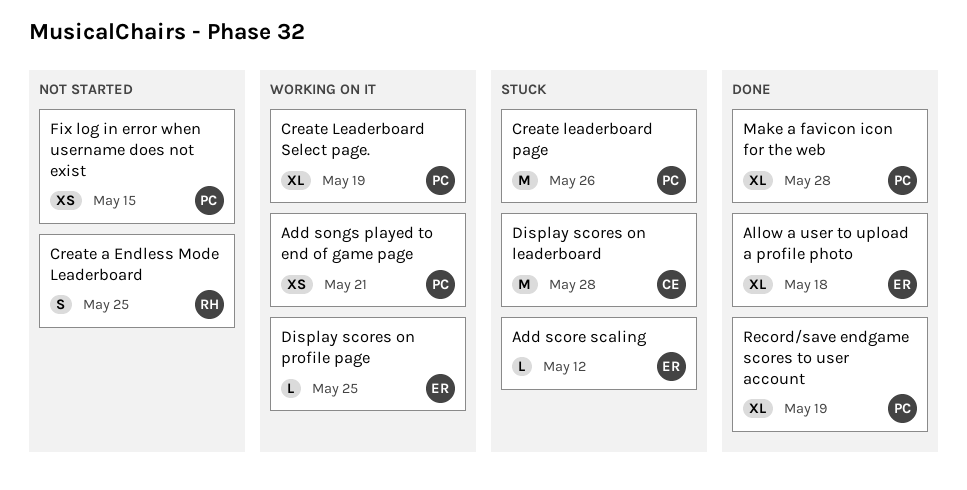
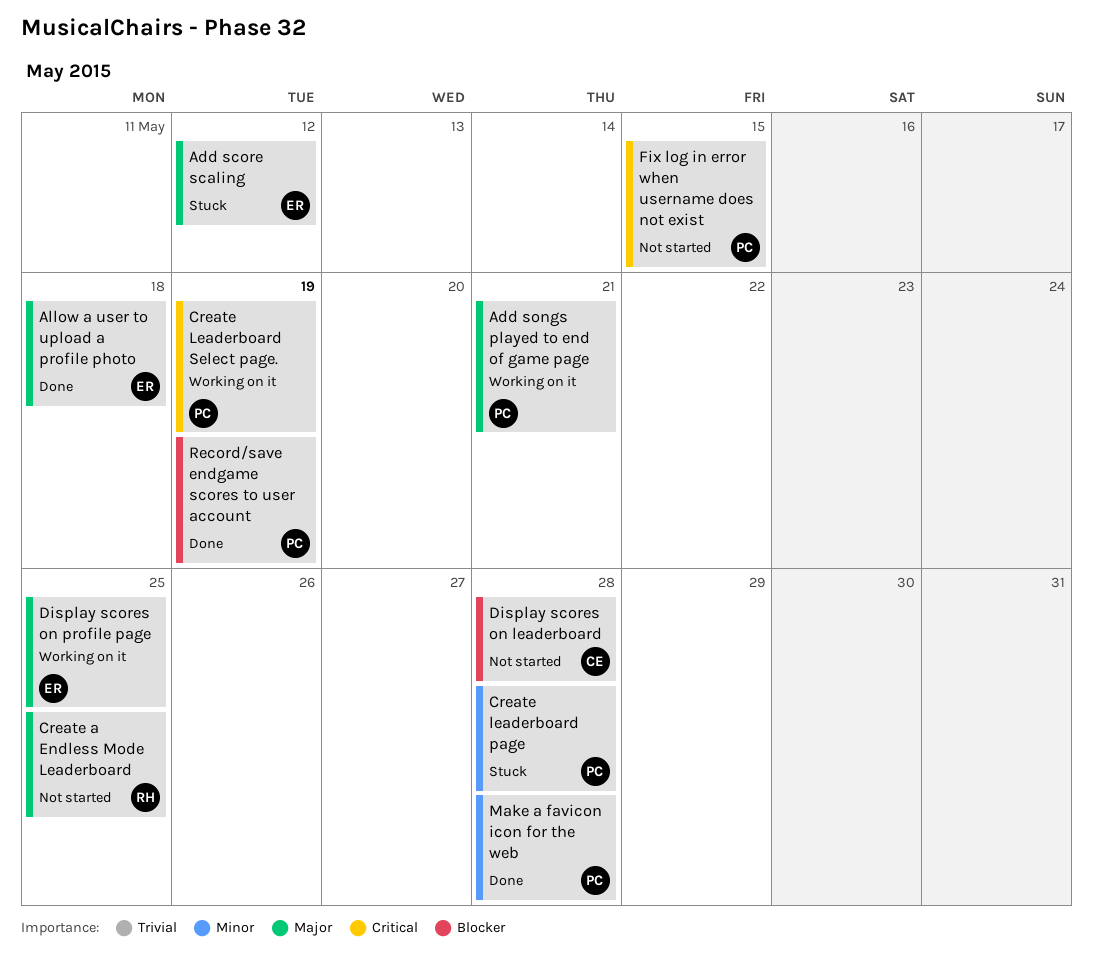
Create leaderboard page, due: May 26 -> May 28
Display scores on leaderboard, status: Stuck -> Not started

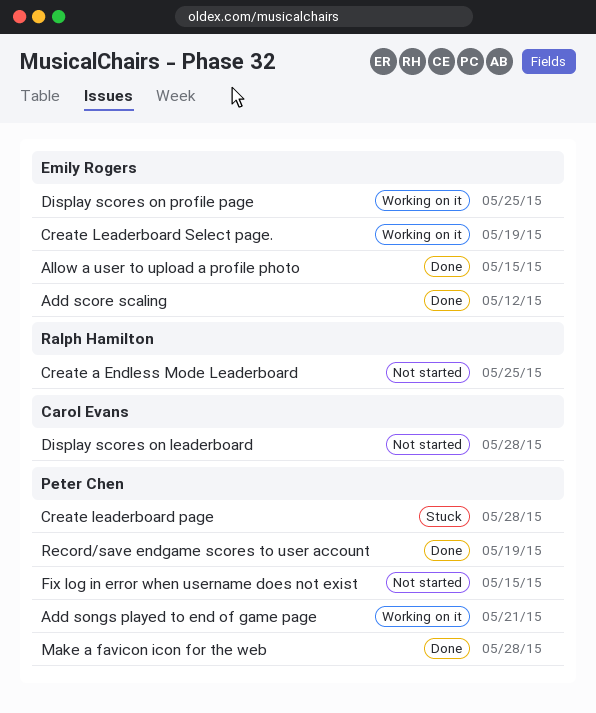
Add score scaling, status: Stuck -> Done
Allow a user to upload a profile photo, due: May 18 -> May 15
Create Leaderboard Select page., owner: Peter Chen -> Emily Rogers

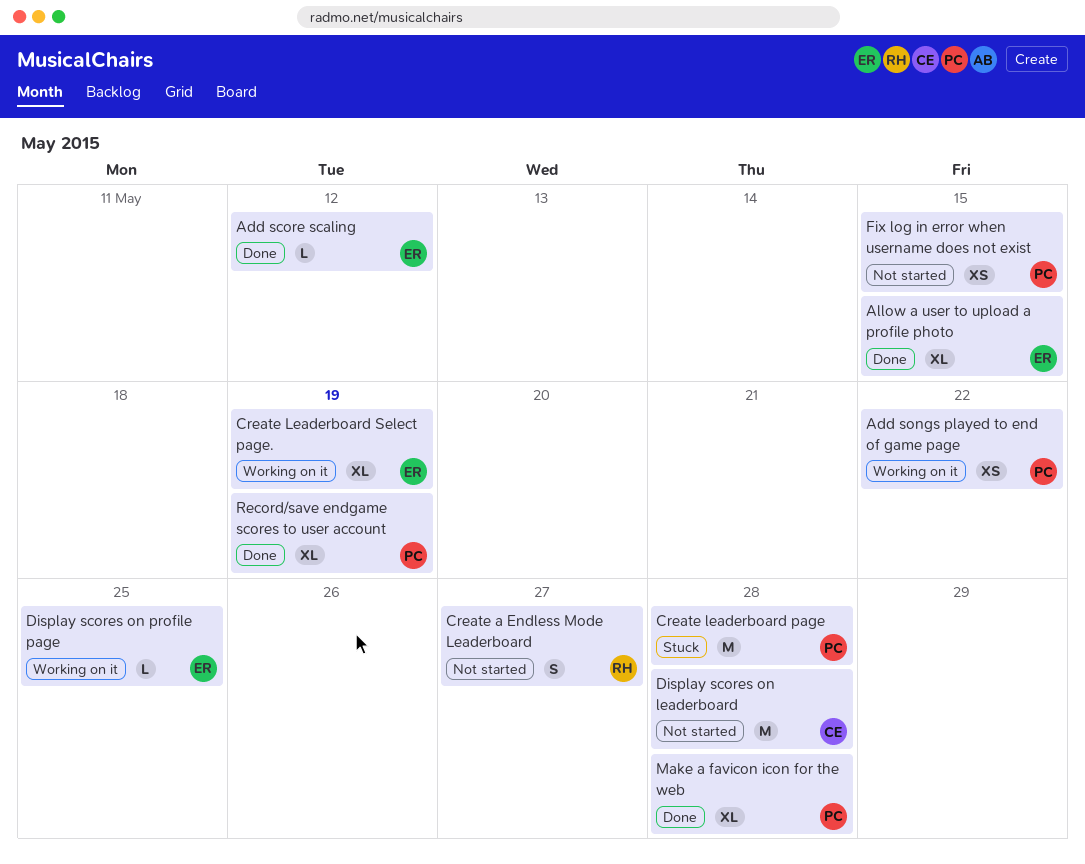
Add songs played to end of game page, due: May 21 -> May 22
Create a Endless Mode Leaderboard, due: May 25 -> May 27

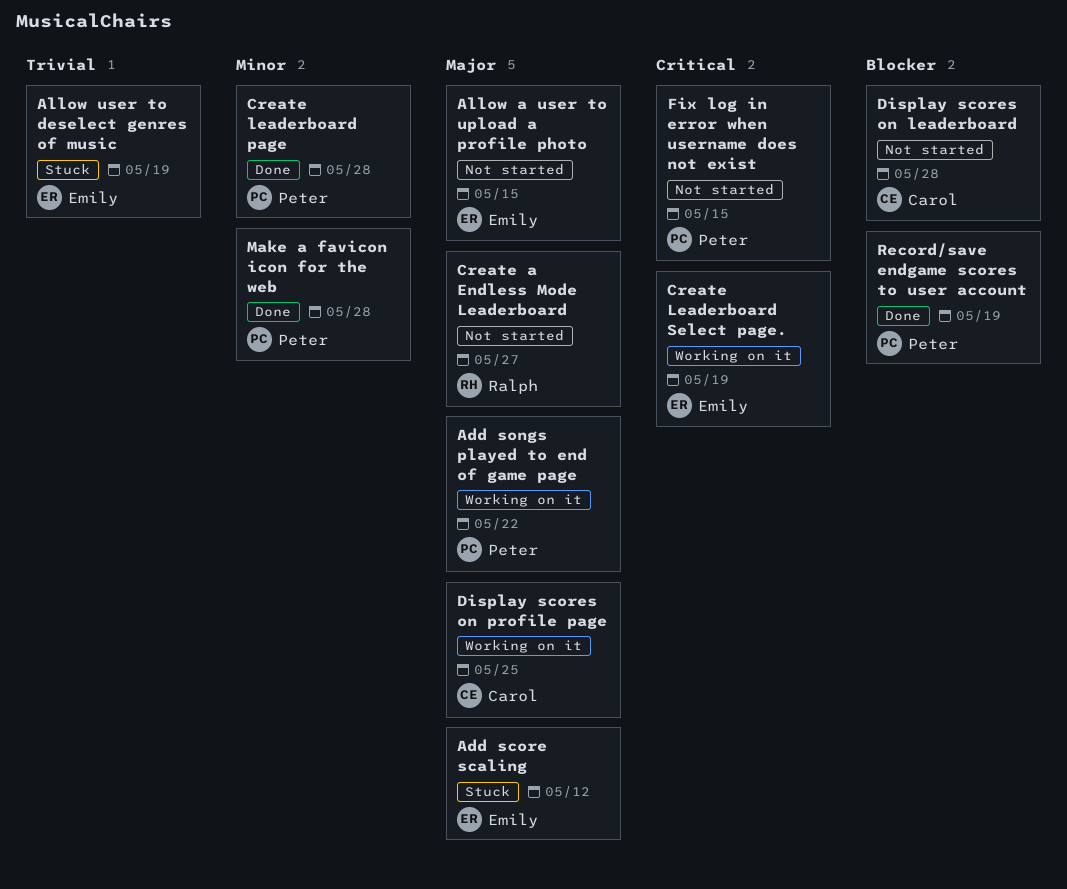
Add score scaling, status: Done -> Stuck
Allow a user to upload a profile photo, status: Done -> Not started
Allow user to deselect genres of music: none -> present
Create leaderboard page, status: Stuck -> Done
Display scores on profile page, owner: Emily -> Carol

